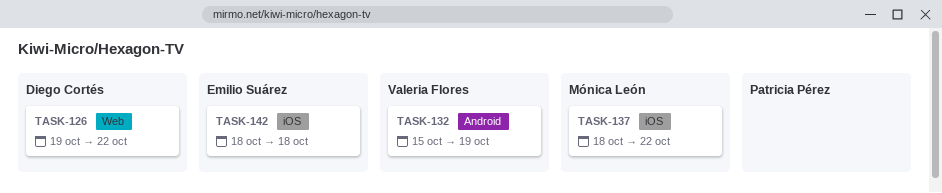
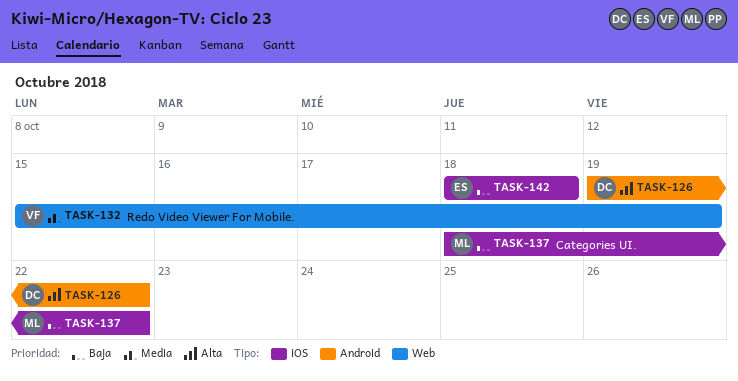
TASK-126, label: Web -> Android
TASK-132, label: Android -> Web

